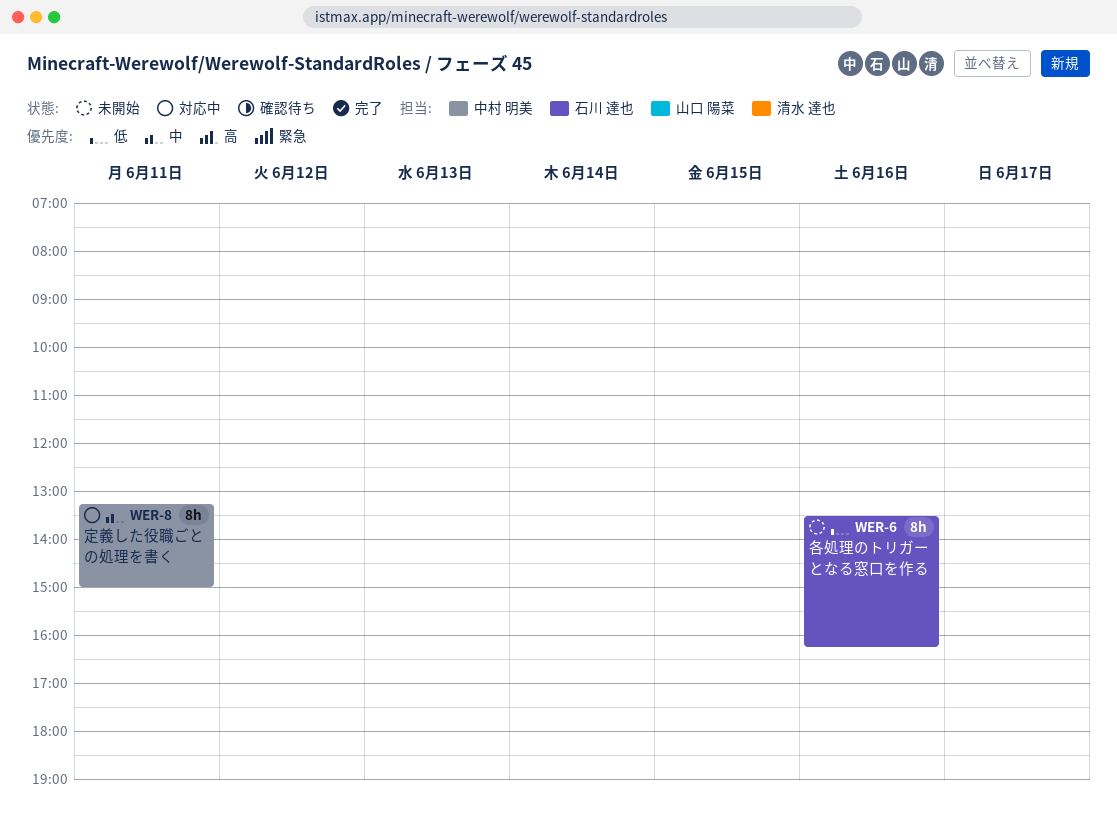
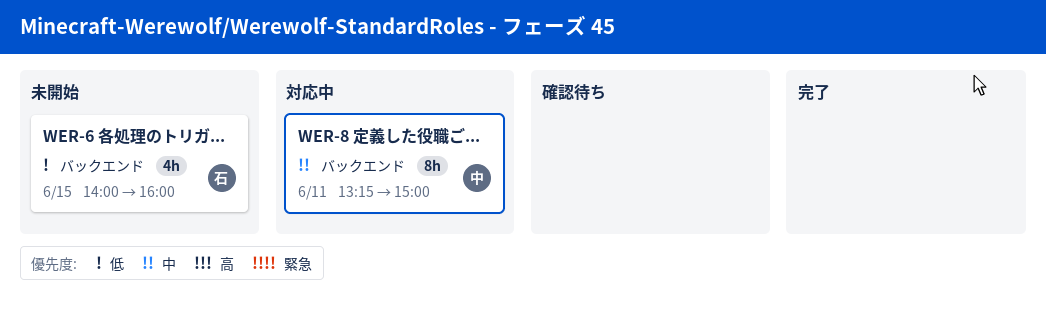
WER-6, estimate: 8h -> 4h
WER-6, day: Jun 16 -> Jun 15
WER-6, begins: 13:30 -> 14:00
WER-6, ends: 16:15 -> 16:00

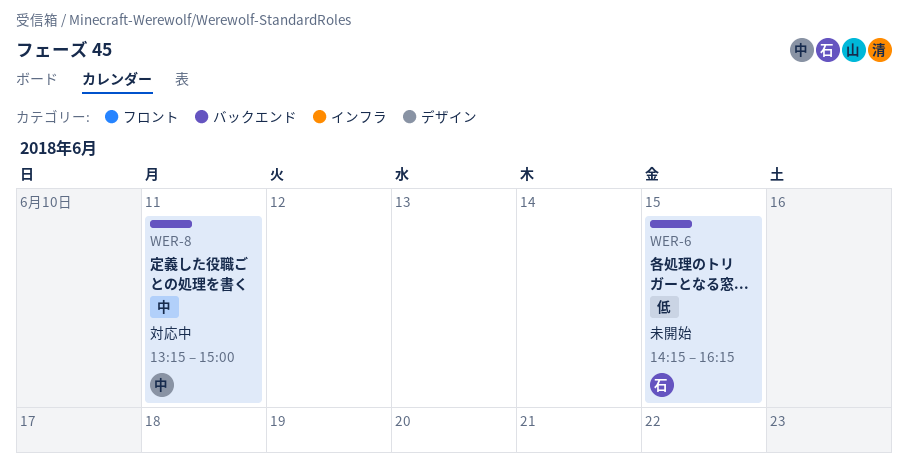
WER-6, begins: 14:00 -> 14:15
WER-6, ends: 16:00 -> 16:15

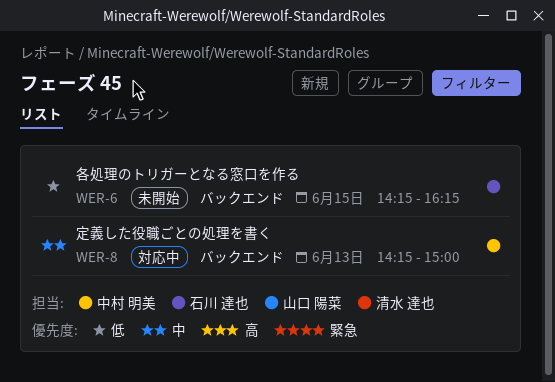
WER-8, day: Jun 11 -> Jun 13
WER-8, begins: 13:15 -> 14:15

